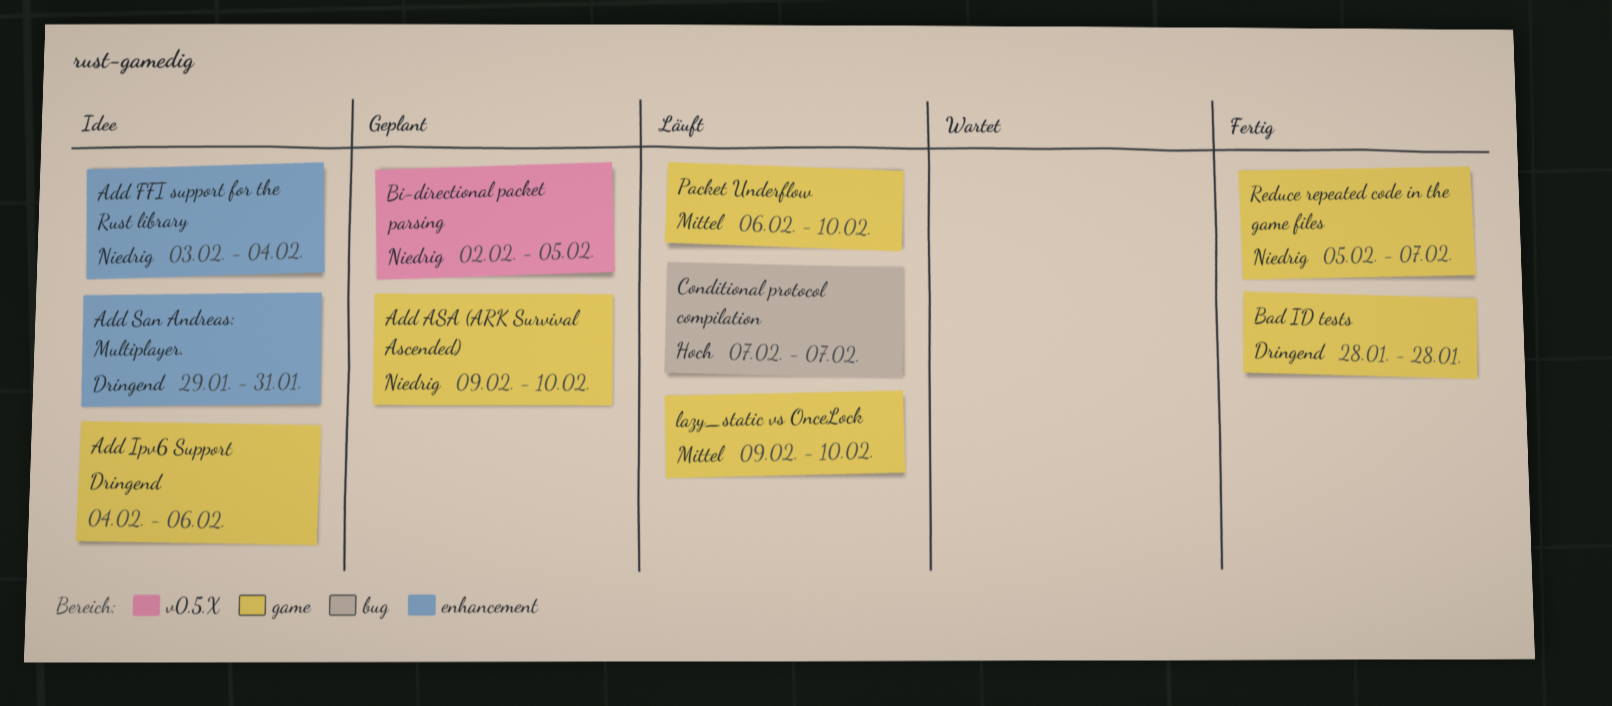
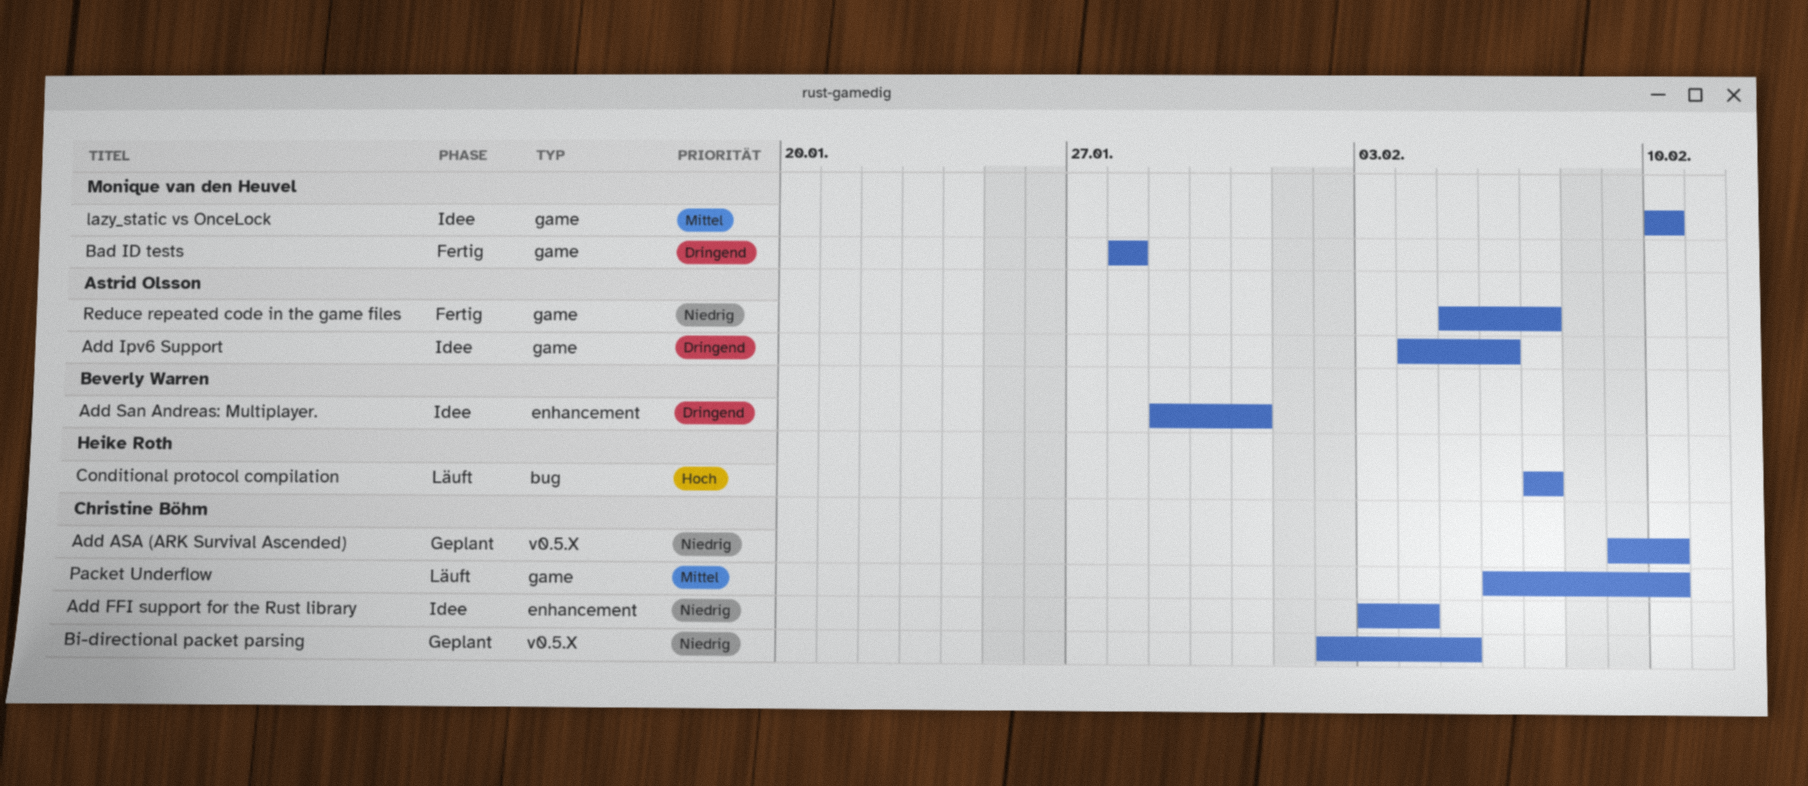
Add ASA (ARK Survival Ascended), label: game -> v0.5.X
lazy_static vs OnceLock, status: Läuft -> Idee
lazy_static vs OnceLock, start: Feb 9 -> Feb 10

